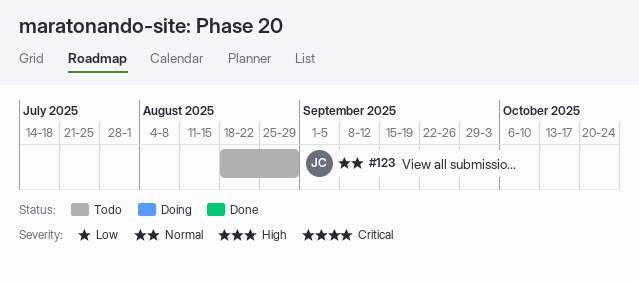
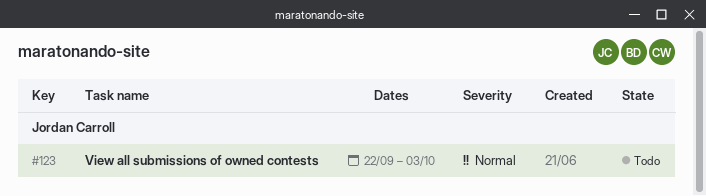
#123, start: Aug 18 -> Sep 22
#123, due: Aug 29 -> Oct 3

